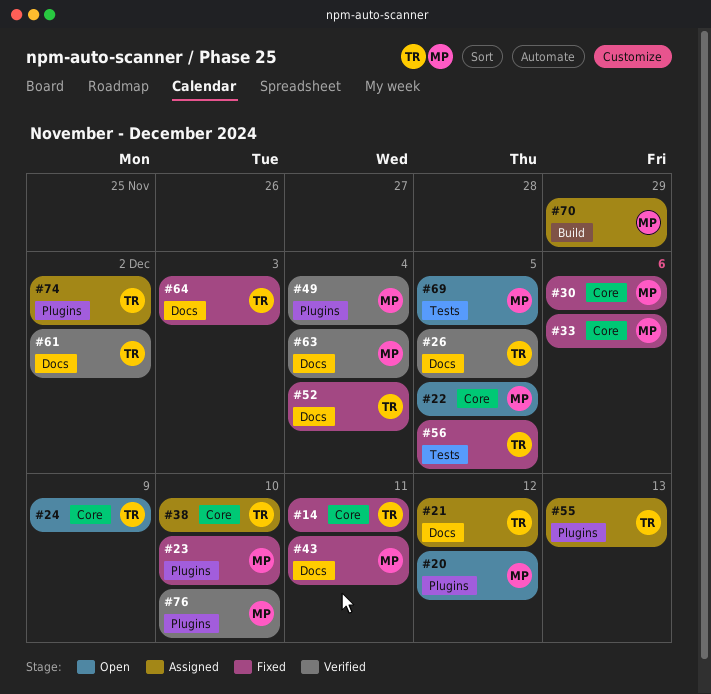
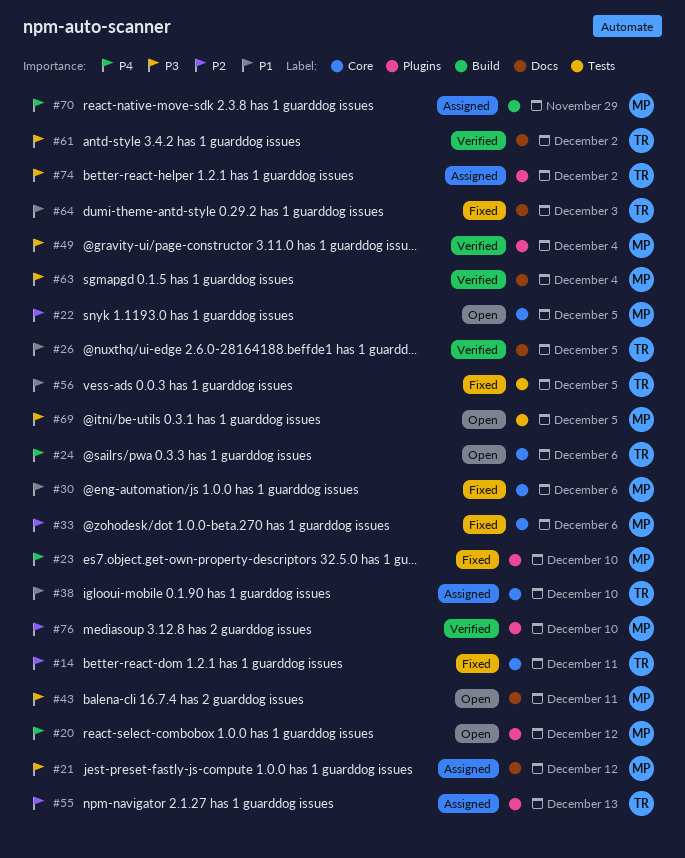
#21, owner: TR -> MP
#24, due: Dec 9 -> Dec 6
#43, status: Fixed -> Open
#52: present -> none

